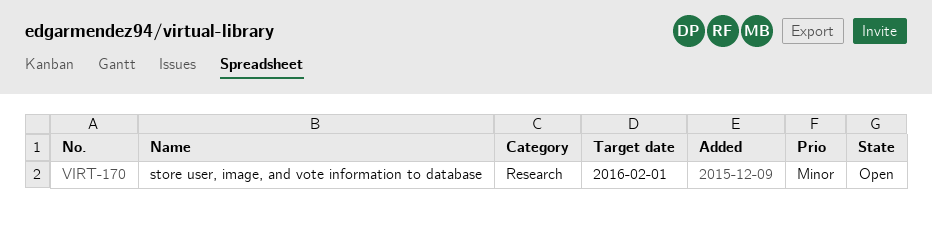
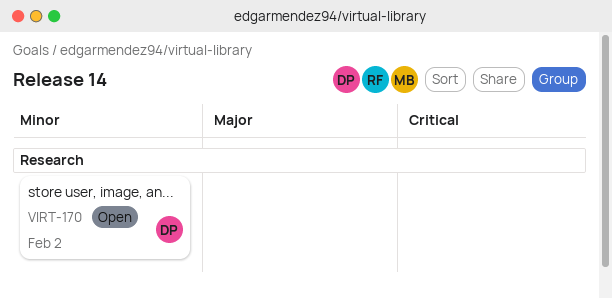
VIRT-170, due: Feb 1 -> Feb 2

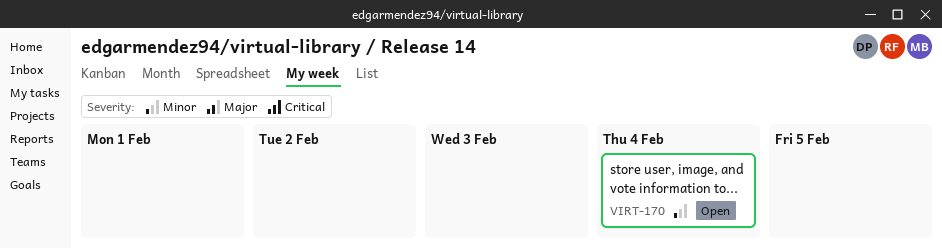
VIRT-170, due: Feb 2 -> Feb 4

